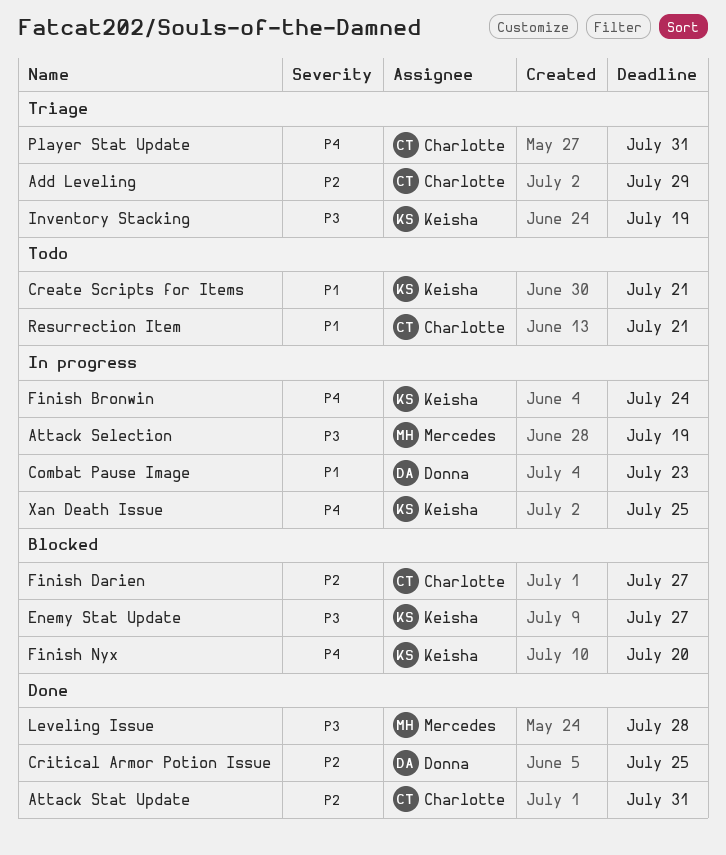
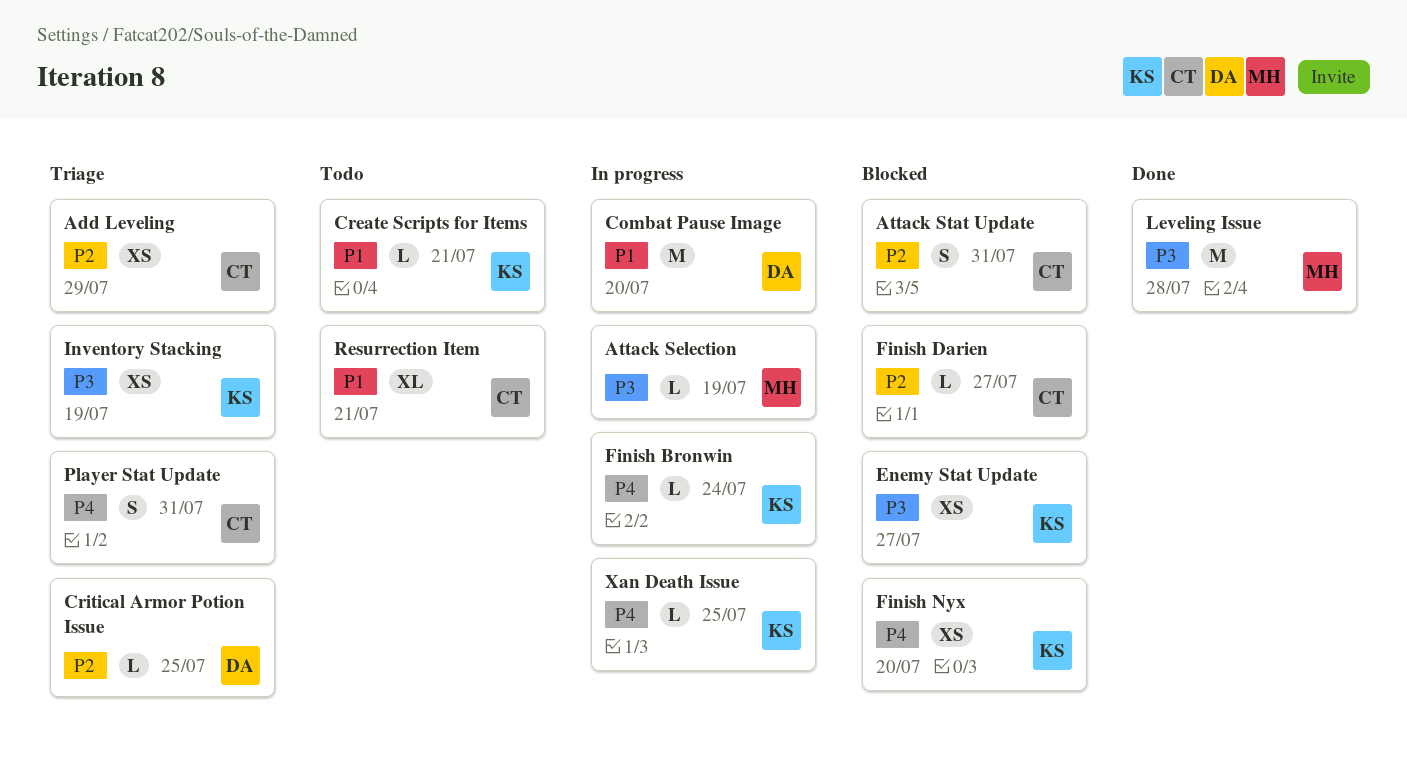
Attack Stat Update, status: Done -> Blocked
Combat Pause Image, due: Jul 23 -> Jul 20
Critical Armor Potion Issue, status: Done -> Triage

